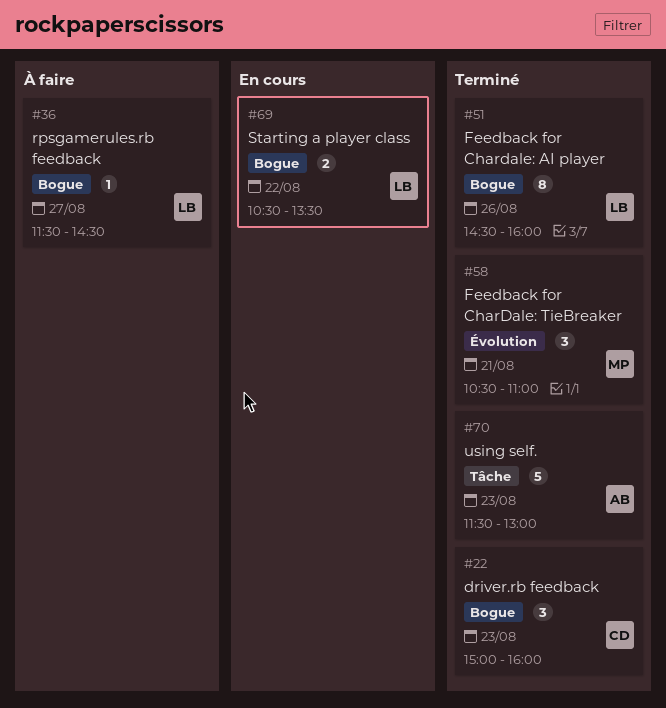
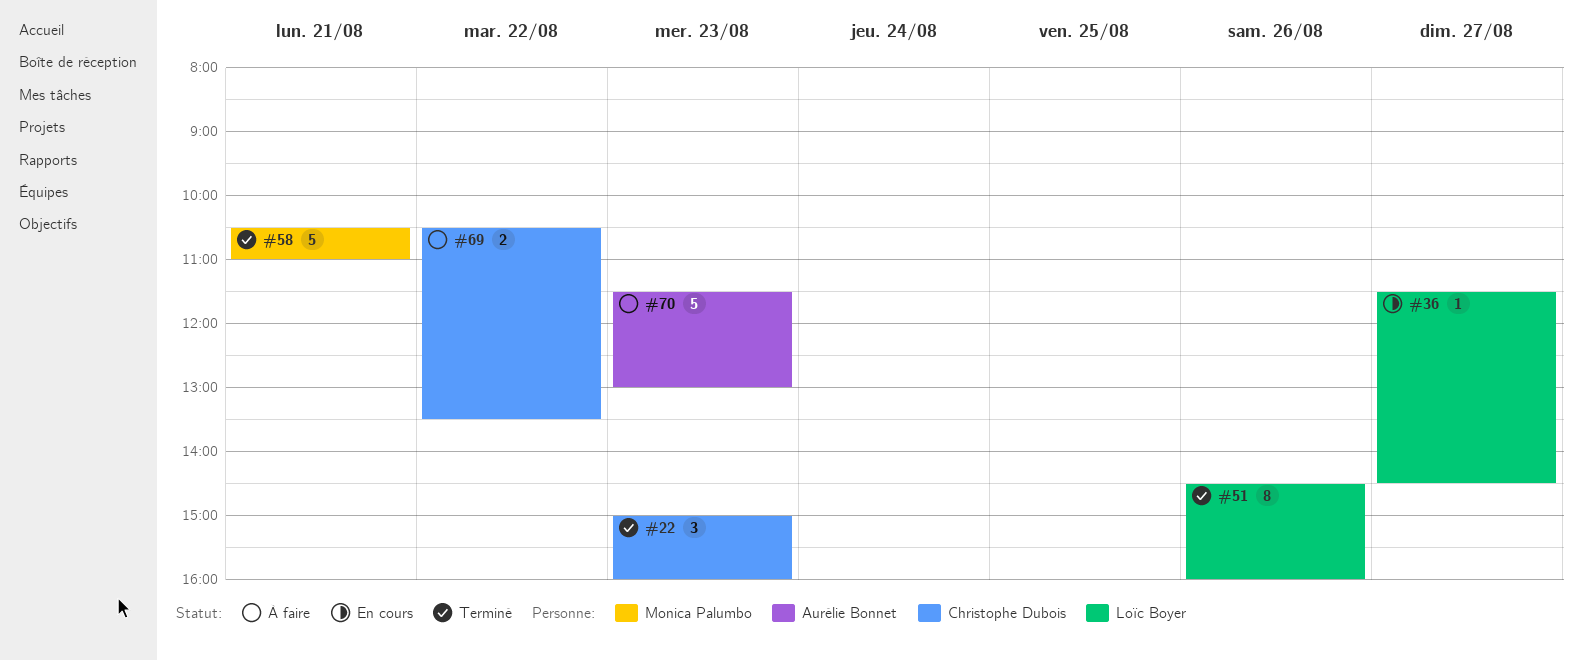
#36, status: À faire -> En cours
#58, estimate: 3 -> 5
#69, status: En cours -> À faire
#69, owner: Loïc Boyer -> Christophe Dubois
#70, status: Terminé -> À faire

